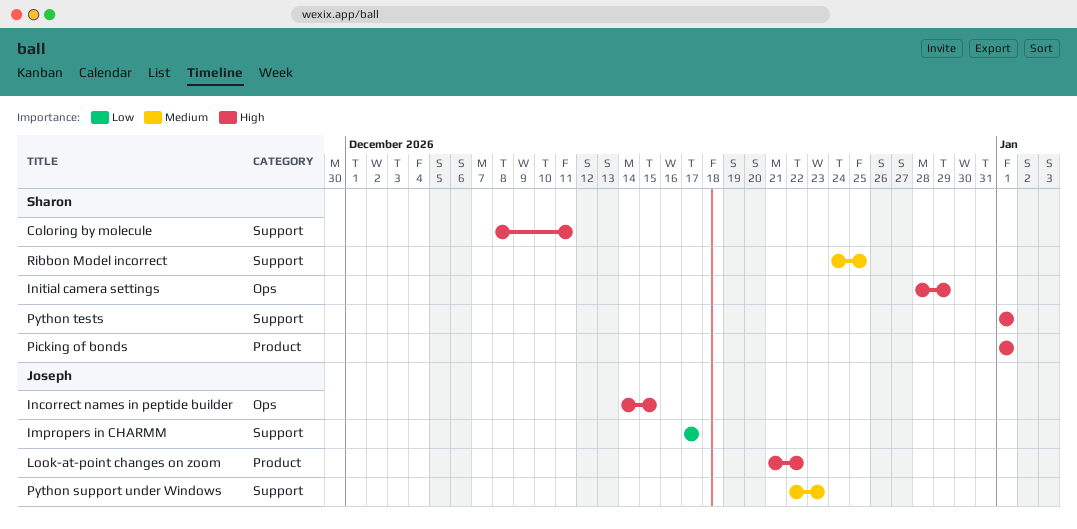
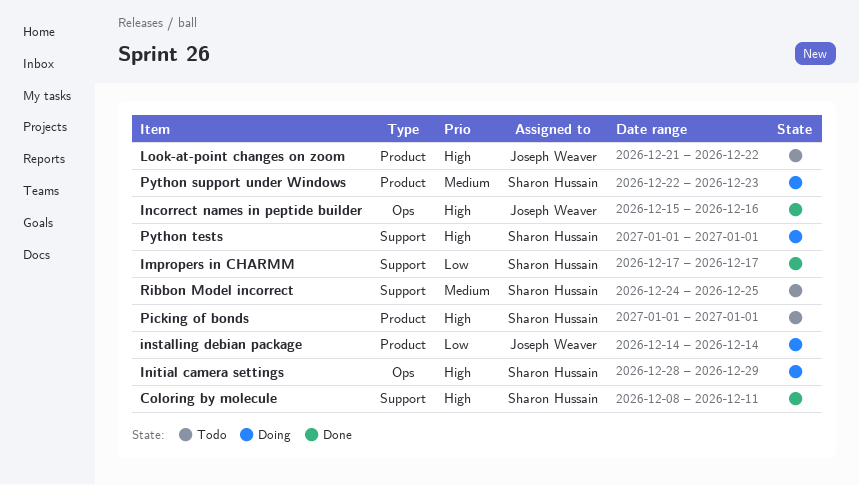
Impropers in CHARMM, owner: Joseph Weaver -> Sharon Hussain
Incorrect names in peptide builder, start: Dec 14 -> Dec 15
Incorrect names in peptide builder, due: Dec 15 -> Dec 16
installing debian package: none -> present
Python support under Windows, owner: Joseph Weaver -> Sharon Hussain
Python support under Windows, label: Support -> Product

